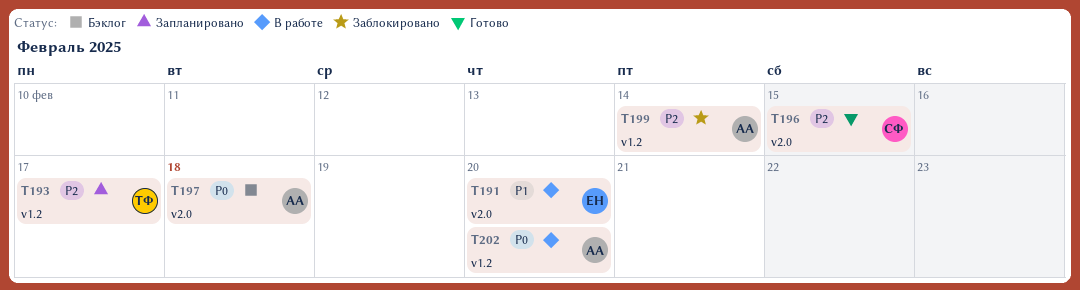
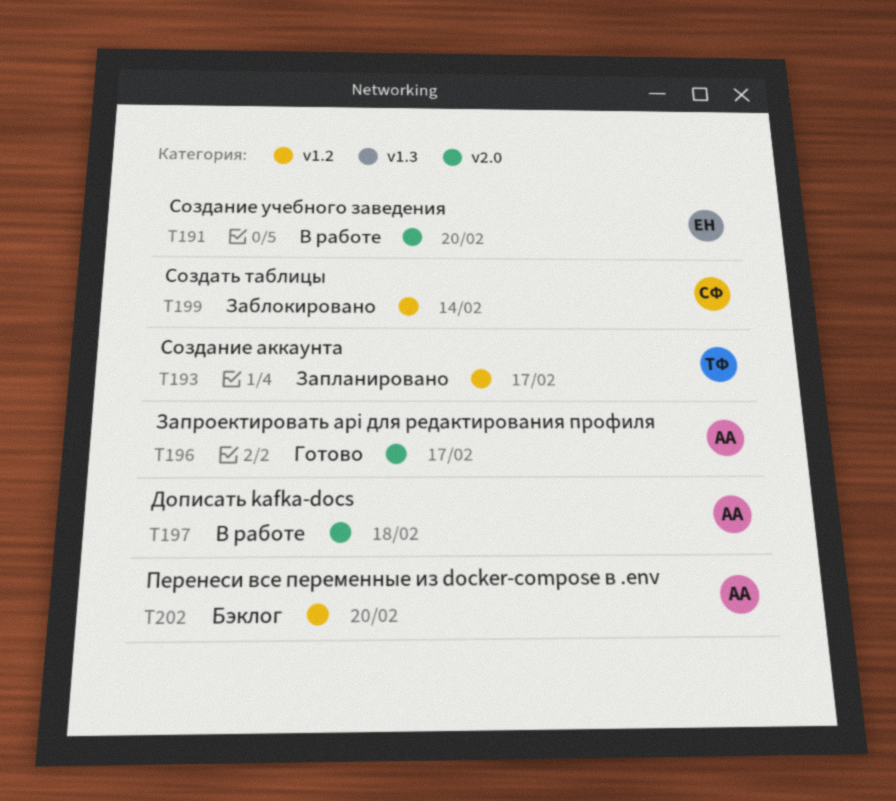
T196, owner: СФ -> АА
T196, due: Feb 15 -> Feb 17
T197, status: Бэклог -> В работе
T199, owner: АА -> СФ
T202, status: В работе -> Бэклог

